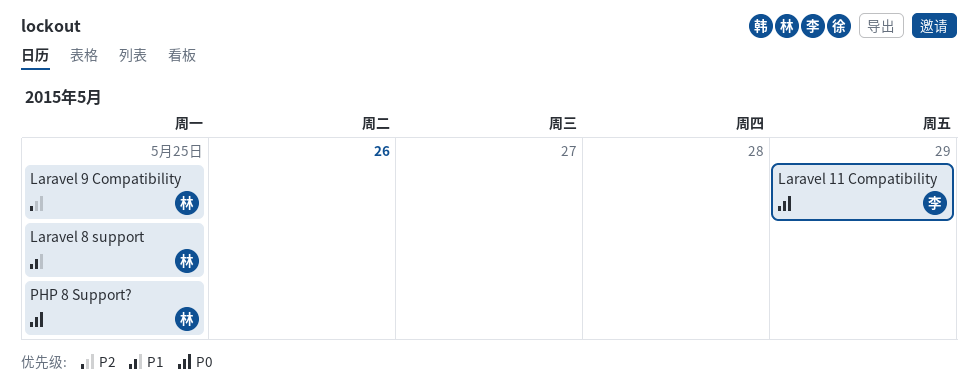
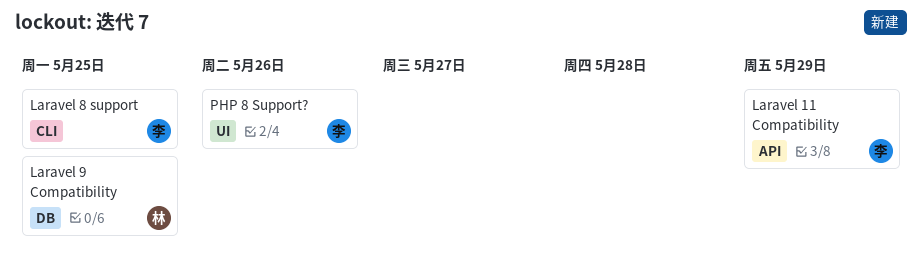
Laravel 8 support, owner: 林 -> 李
PHP 8 Support?, owner: 林 -> 李
PHP 8 Support?, due: May 25 -> May 26

